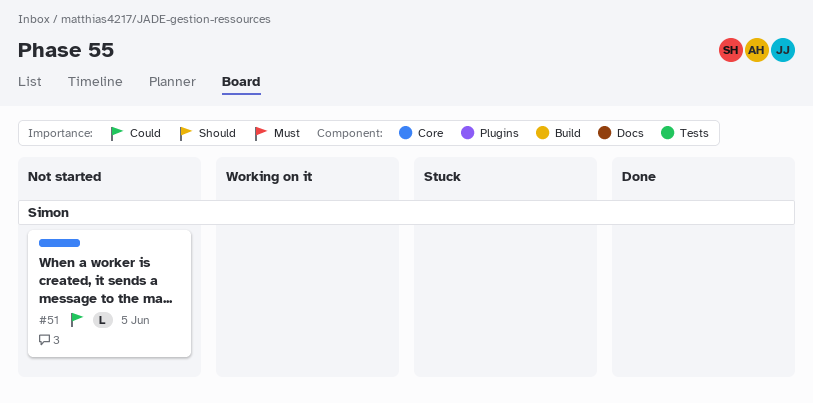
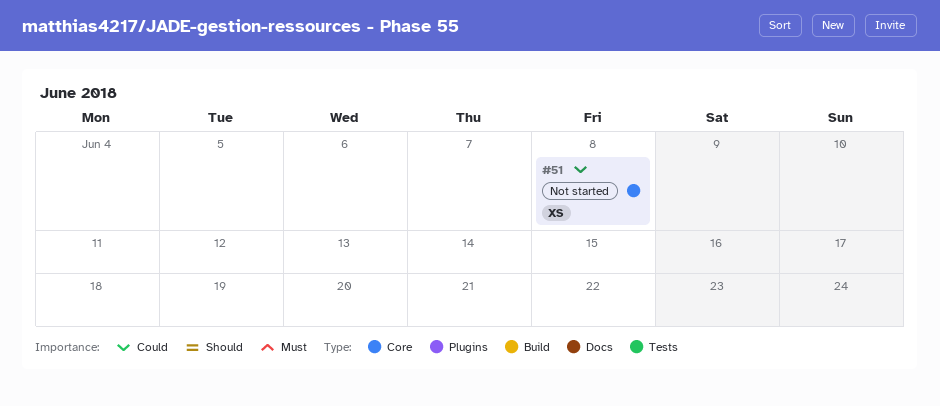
#51, estimate: L -> XS
#51, due: Jun 5 -> Jun 8

